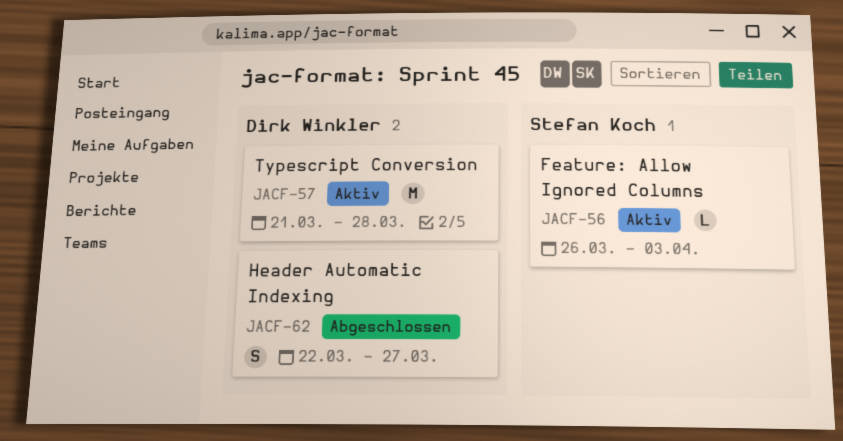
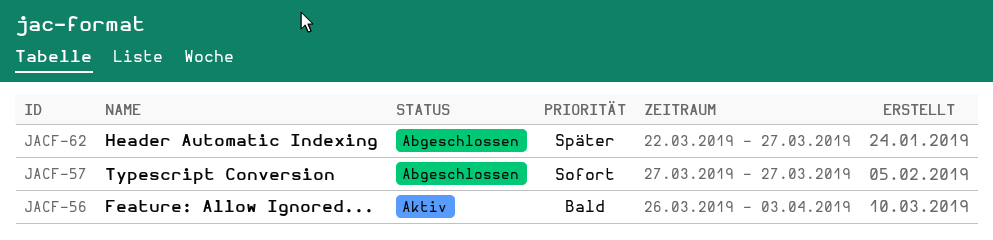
JACF-57, status: Aktiv -> Abgeschlossen
JACF-57, start: Mar 21 -> Mar 27
JACF-57, due: Mar 28 -> Mar 27

